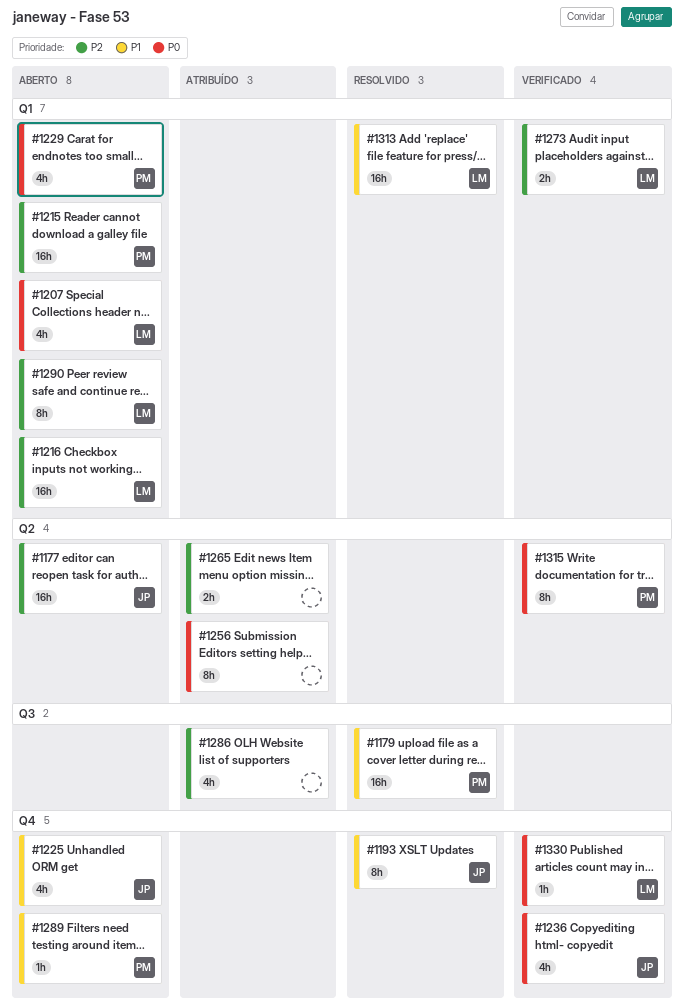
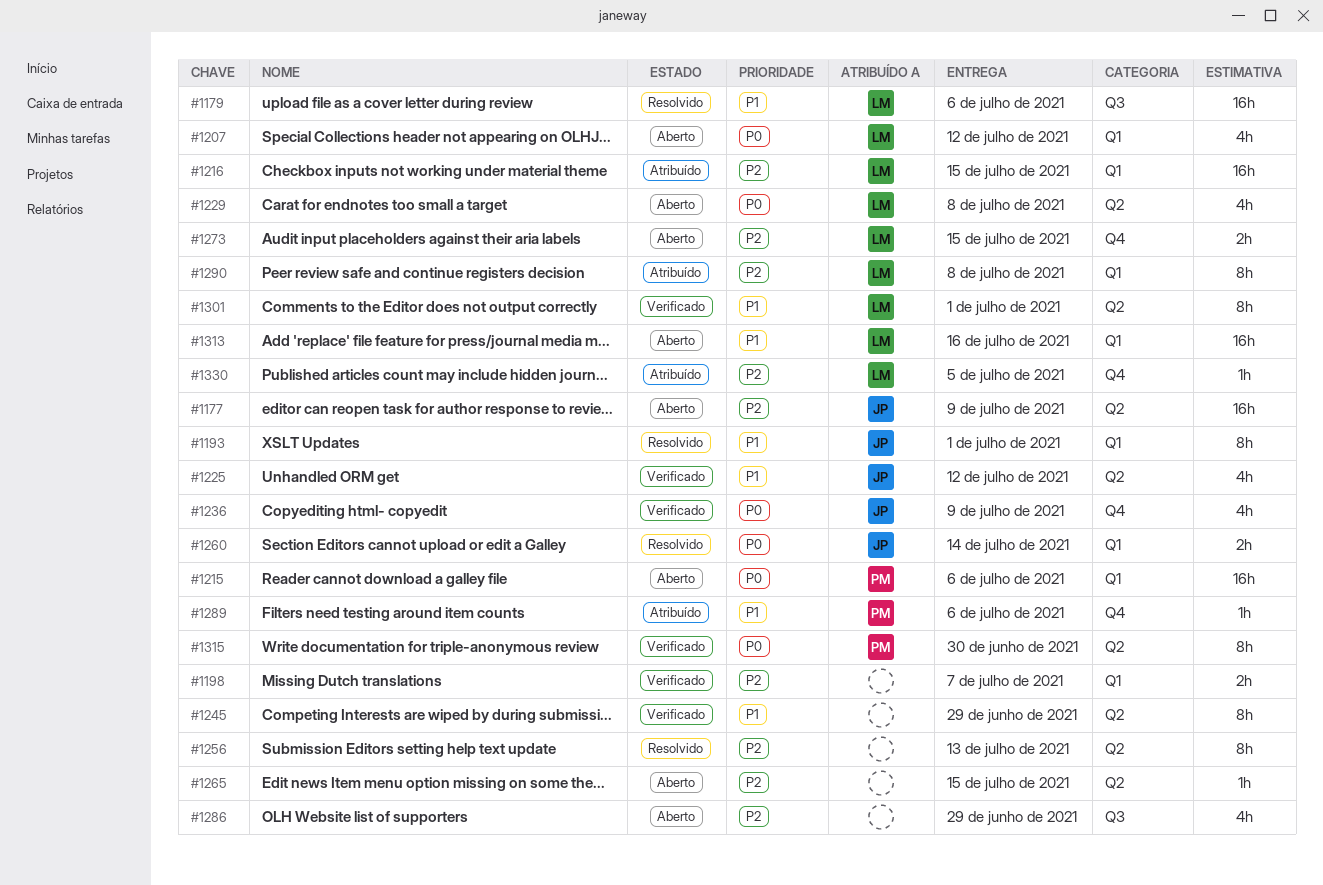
#1179, owner: PM -> LM
#1193, label: Q4 -> Q1
#1198: none -> present
#1215, priority: P2 -> P0
#1216, status: Aberto -> Atribuído
#1225, status: Aberto -> Verificado
#1225, label: Q4 -> Q2
#1229, owner: PM -> LM
#1229, label: Q1 -> Q2
#1245: none -> present
#1256, status: Atribuído -> Resolvido
#1256, priority: P0 -> P2
#1260: none -> present
#1265, status: Atribuído -> Aberto
#1265, estimate: 2h -> 1h
#1273, status: Verificado -> Aberto
#1273, label: Q1 -> Q4
#1286, status: Atribuído -> Aberto
#1289, status: Aberto -> Atribuído
#1290, status: Aberto -> Atribuído
#1301: none -> present
#1313, status: Resolvido -> Aberto
#1330, status: Verificado -> Atribuído
#1330, priority: P0 -> P2

